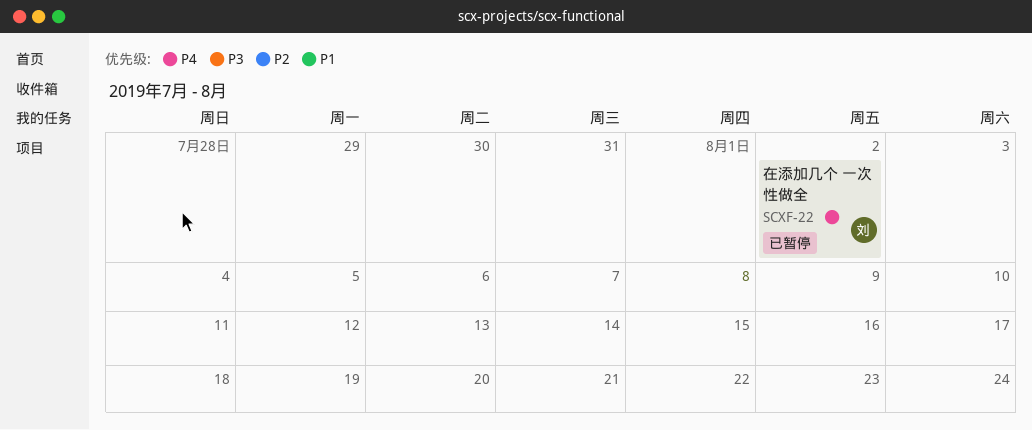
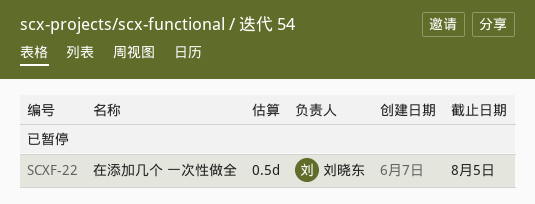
SCXF-22, due: Aug 2 -> Aug 5

